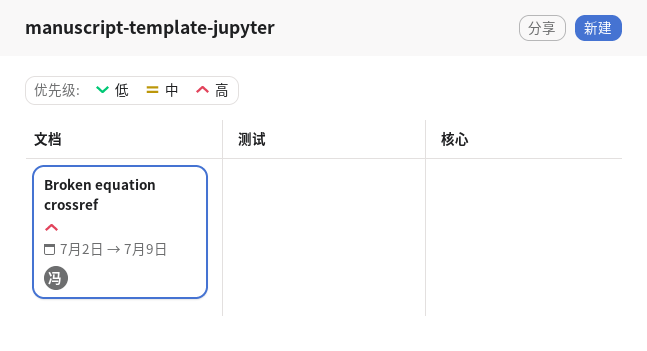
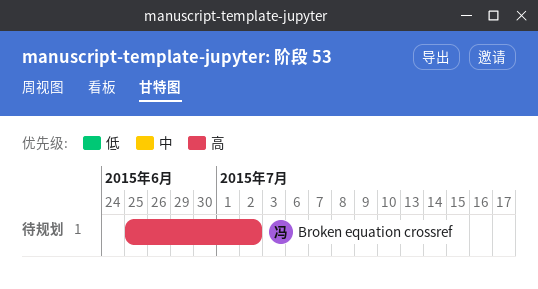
Broken equation crossref, start: Jul 2 -> Jun 25
Broken equation crossref, due: Jul 9 -> Jul 2

